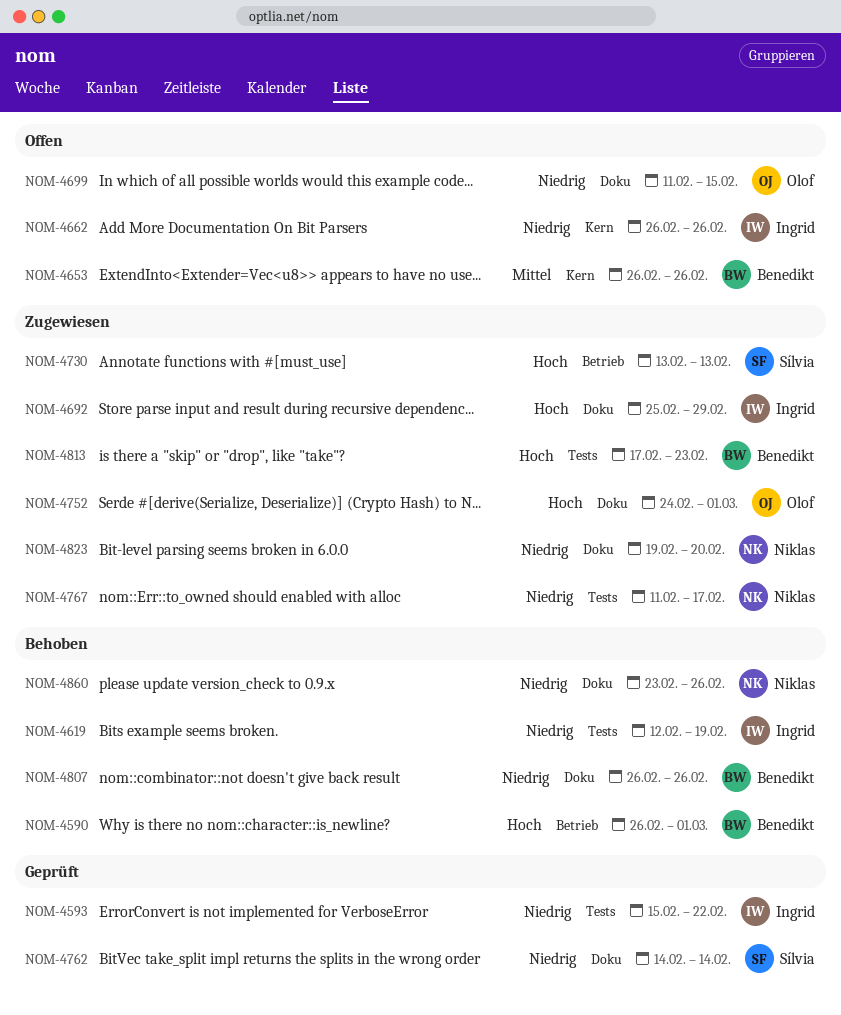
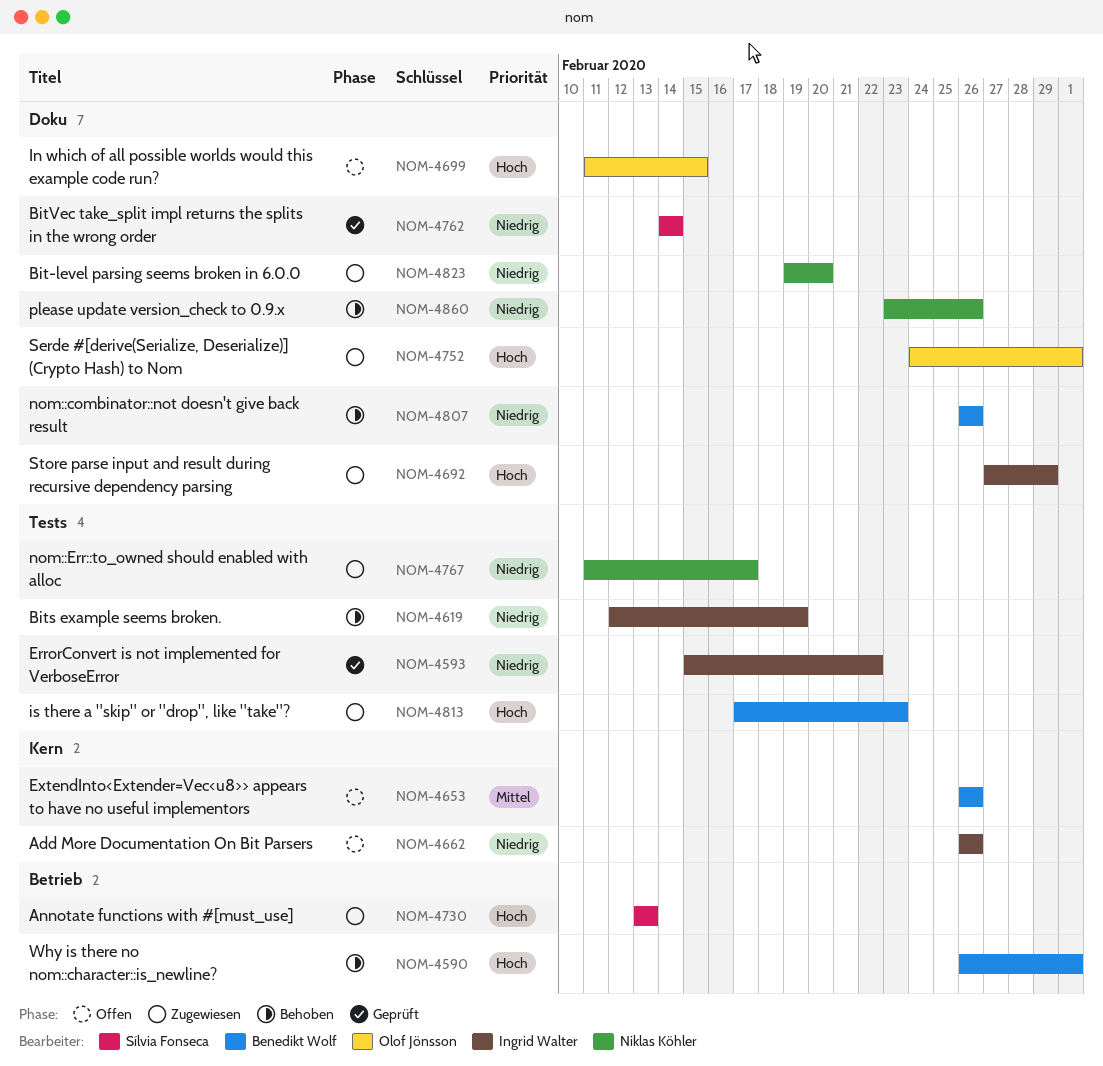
NOM-4692, start: Feb 25 -> Feb 27
NOM-4699, priority: Niedrig -> Hoch

